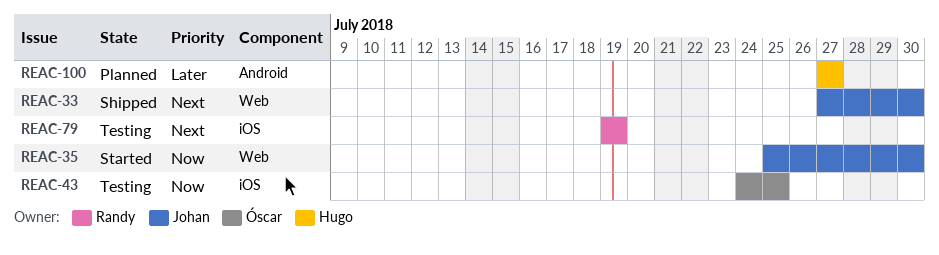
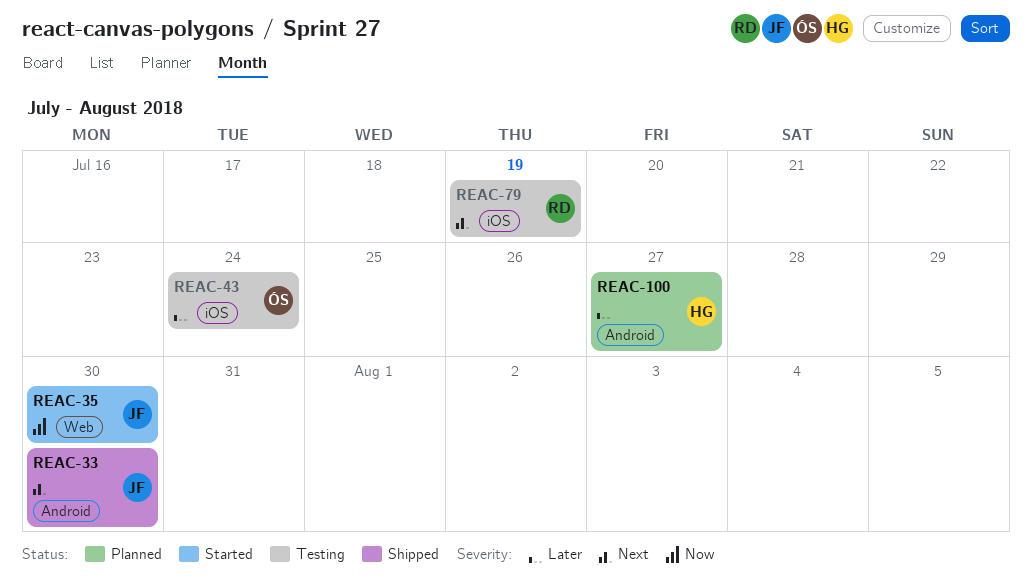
REAC-33, label: Web -> Android
REAC-43, priority: Now -> Later
REAC-43, due: Jul 25 -> Jul 24

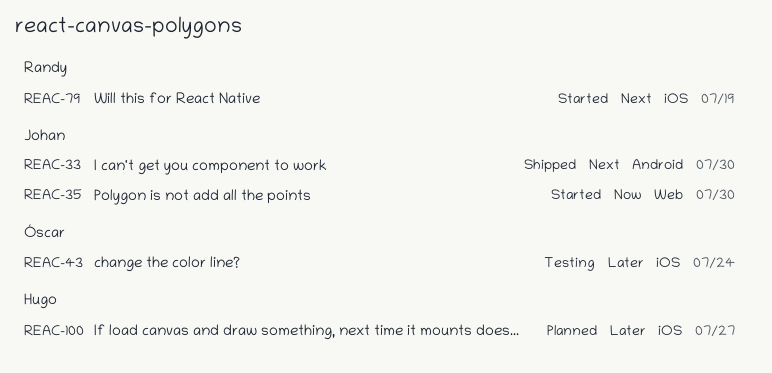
REAC-79, status: Testing -> Started
REAC-100, label: Android -> iOS

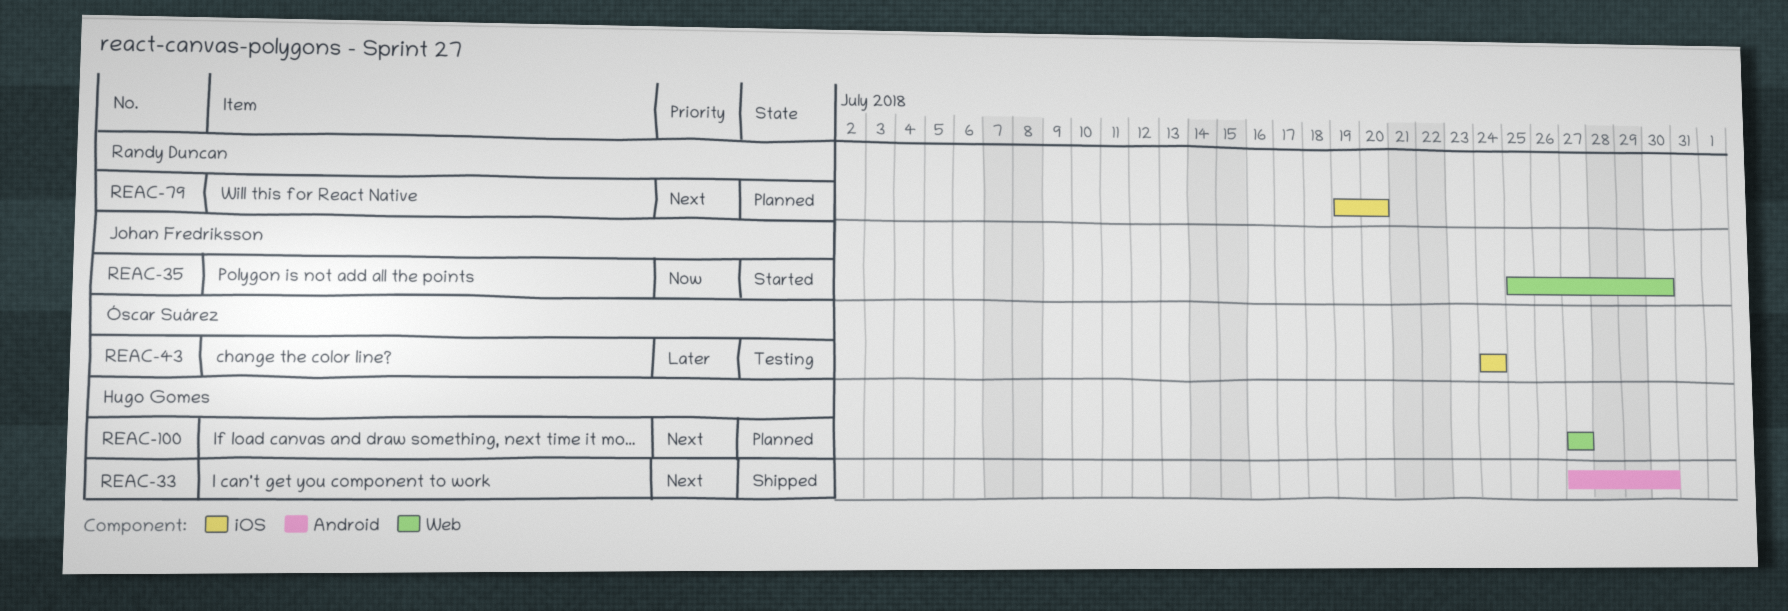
REAC-33, owner: Johan Fredriksson -> Hugo Gomes
REAC-79, status: Started -> Planned
REAC-79, due: Jul 19 -> Jul 20
REAC-100, priority: Later -> Next
REAC-100, label: iOS -> Web

